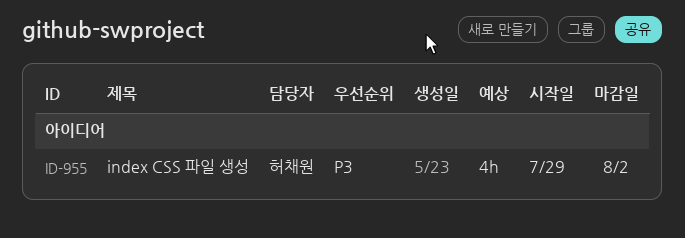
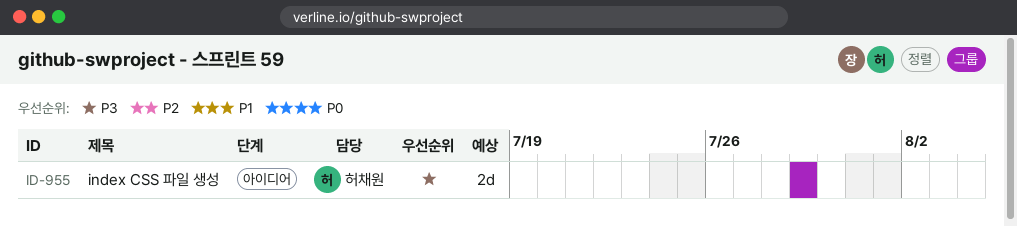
ID-955, estimate: 4h -> 2d
ID-955, due: Aug 2 -> Jul 29

